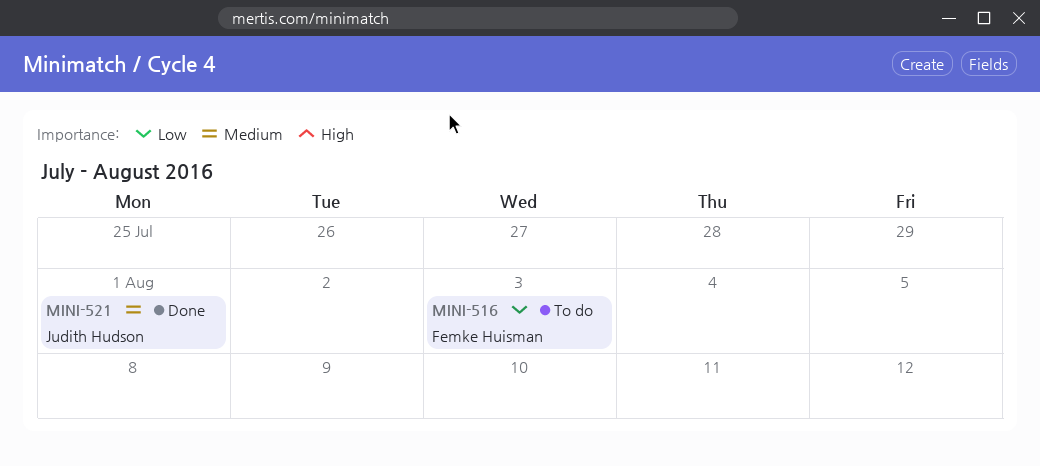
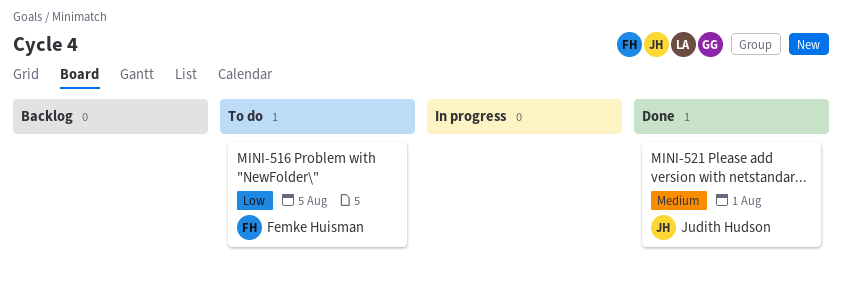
MINI-516, due: Aug 3 -> Aug 5

